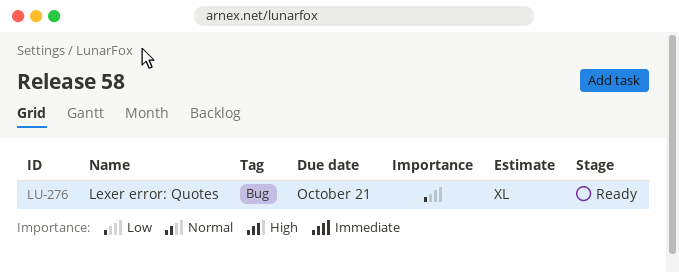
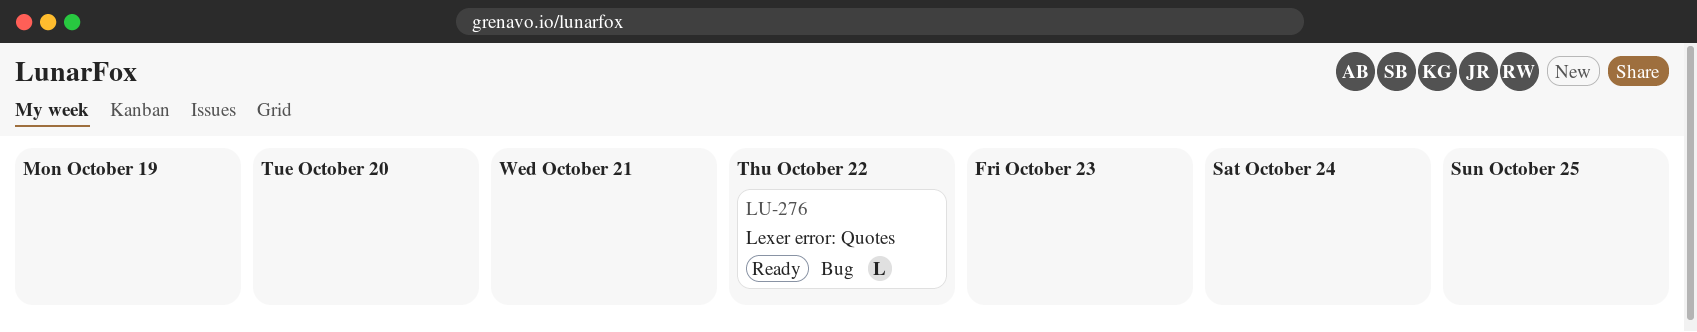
LU-276, estimate: XL -> L
LU-276, due: Oct 21 -> Oct 22

